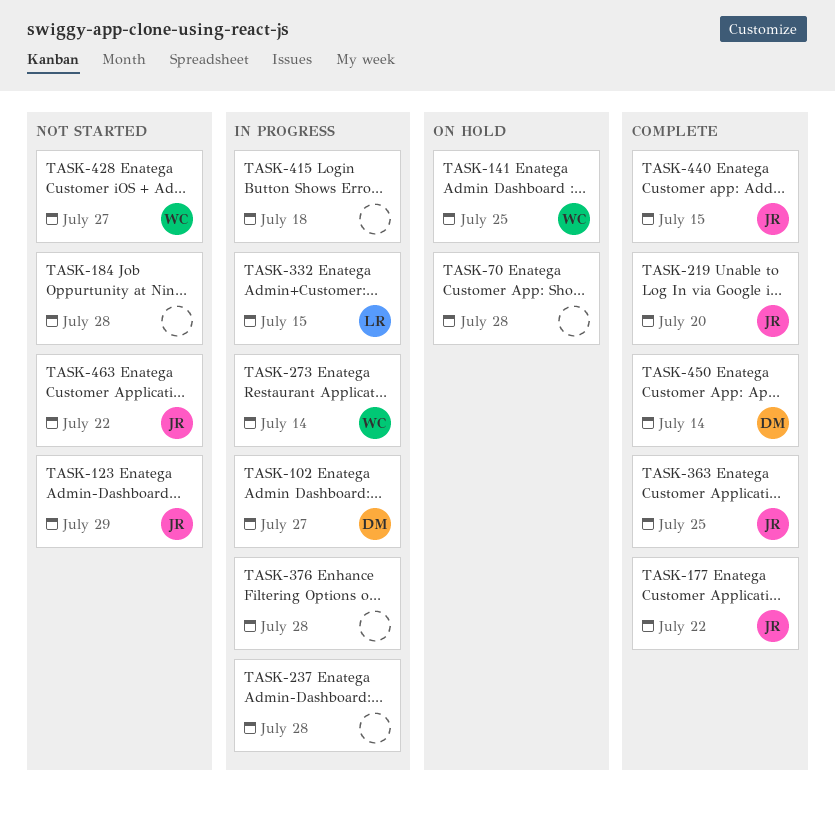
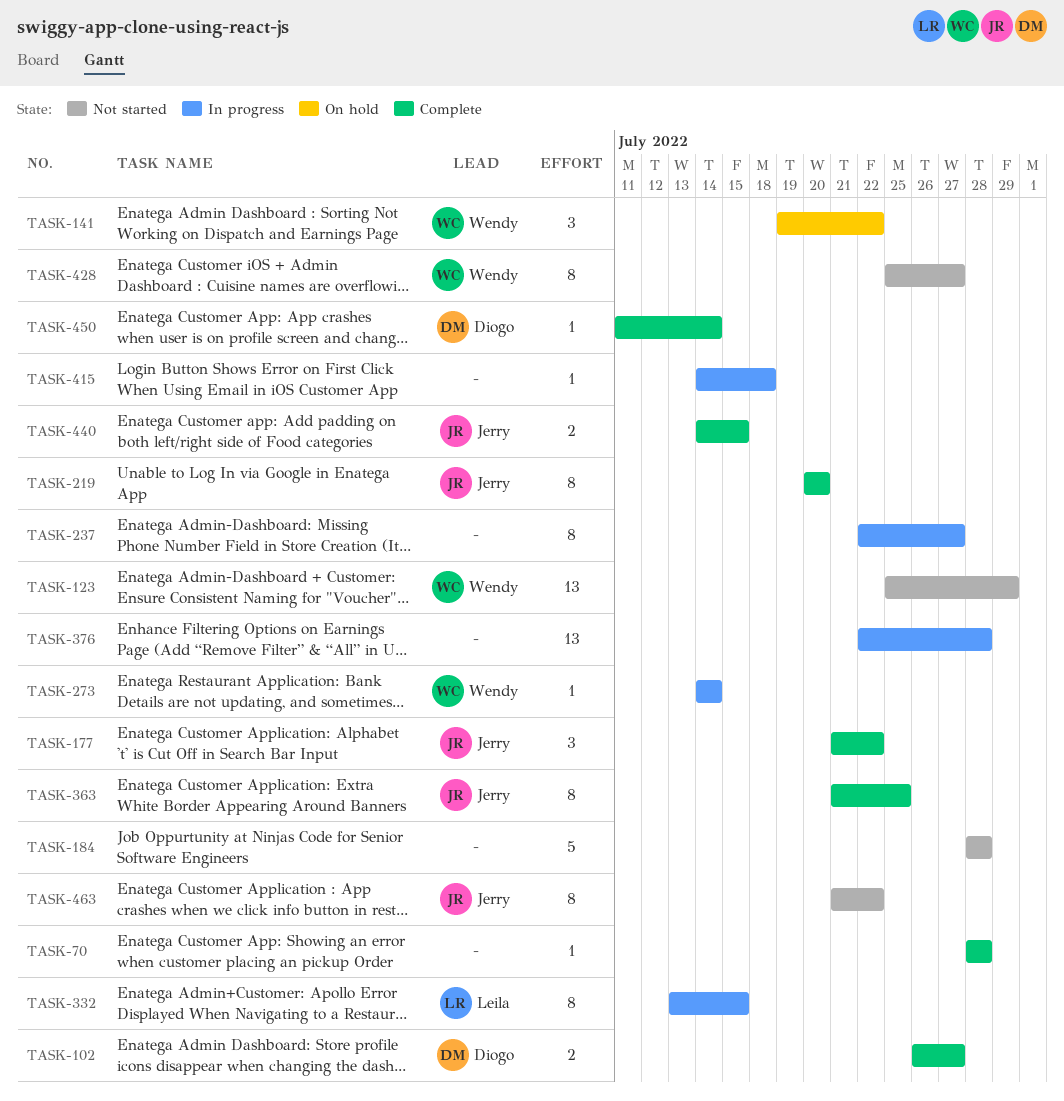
TASK-70, status: On hold -> Complete
TASK-102, status: In progress -> Complete
TASK-123, owner: Jerry -> Wendy
TASK-141, due: Jul 25 -> Jul 22
TASK-237, due: Jul 28 -> Jul 27

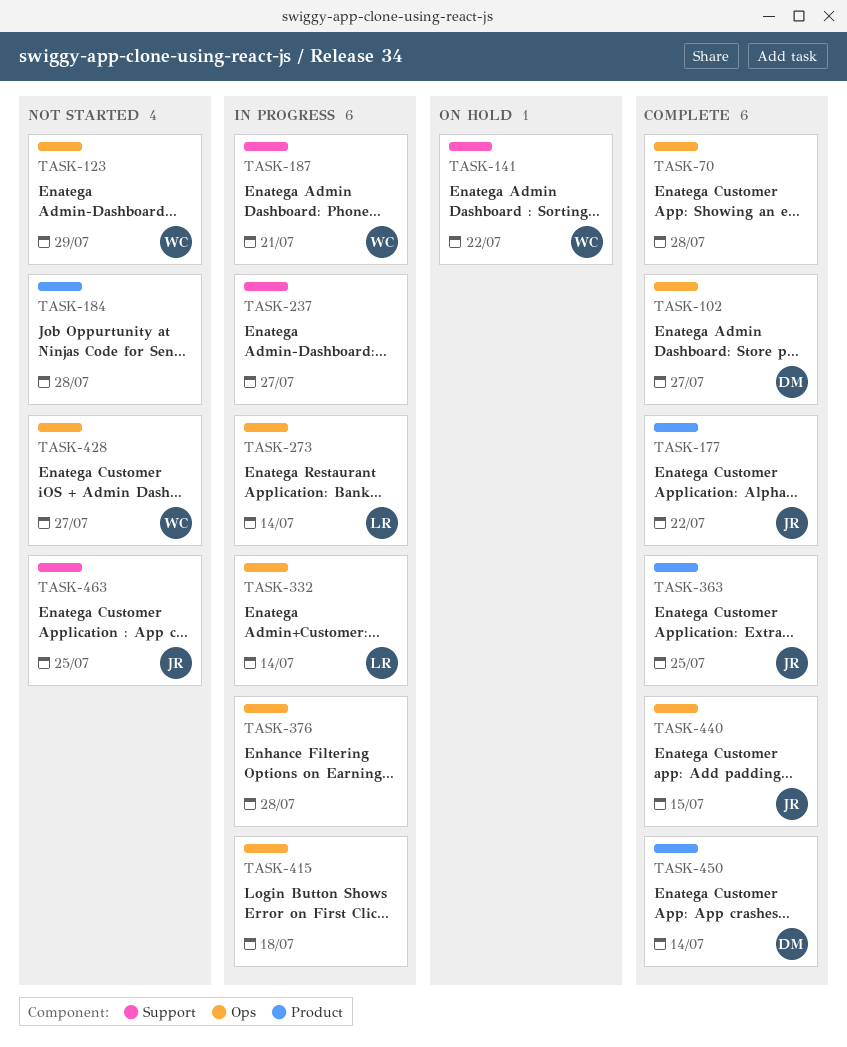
TASK-187: none -> present
TASK-219: present -> none
TASK-273, owner: Wendy -> Leila
TASK-332, due: Jul 15 -> Jul 14
TASK-463, due: Jul 22 -> Jul 25

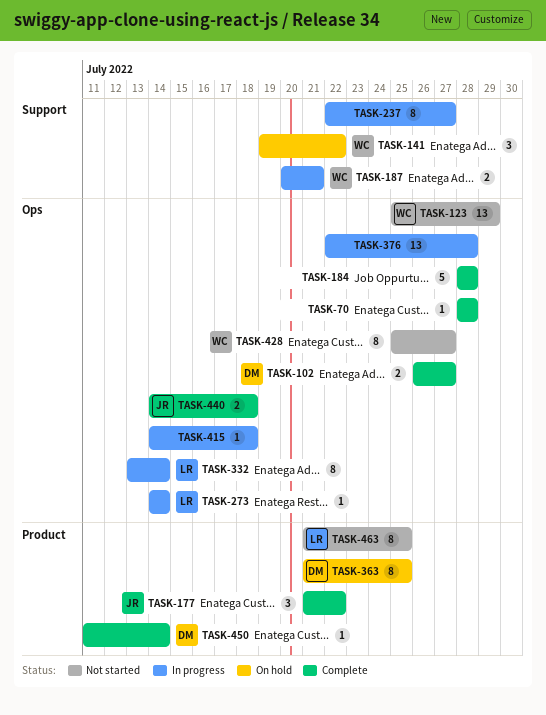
TASK-184, status: Not started -> Complete
TASK-184, label: Product -> Ops
TASK-363, status: Complete -> On hold
TASK-363, owner: JR -> DM
TASK-440, due: Jul 15 -> Jul 18
TASK-463, owner: JR -> LR
TASK-463, label: Support -> Product

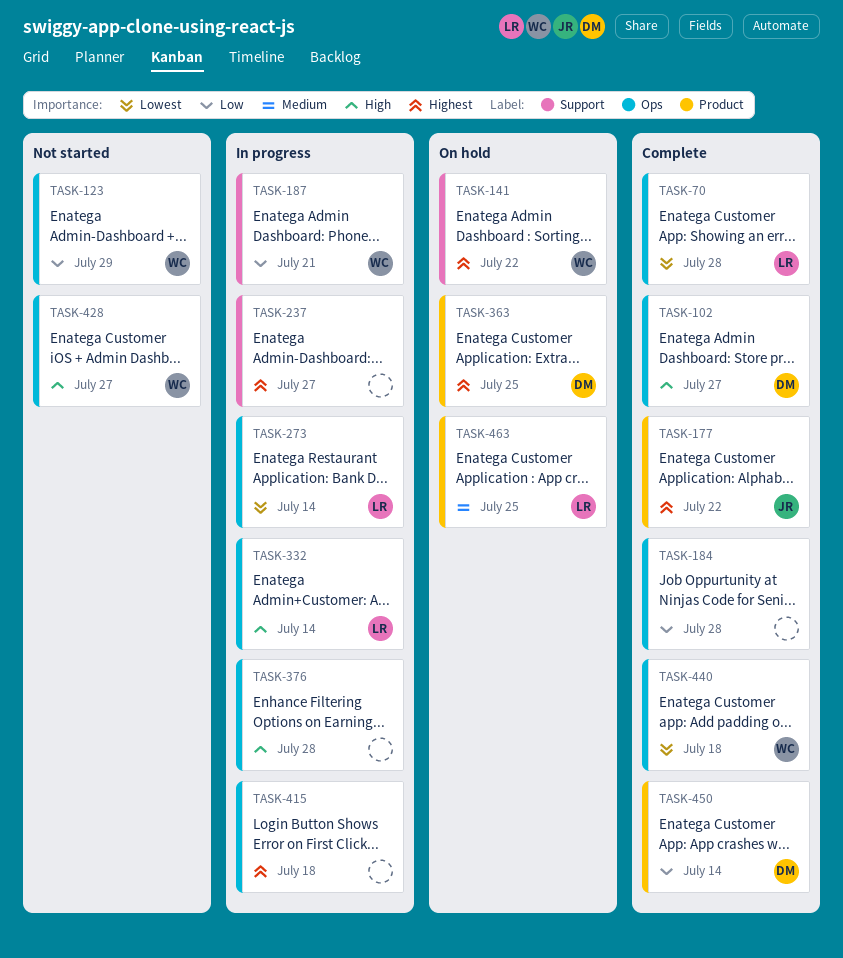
TASK-70, owner: none -> LR
TASK-440, owner: JR -> WC
TASK-463, status: Not started -> On hold

